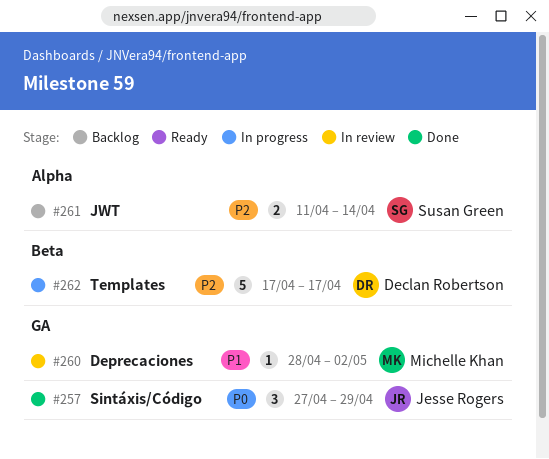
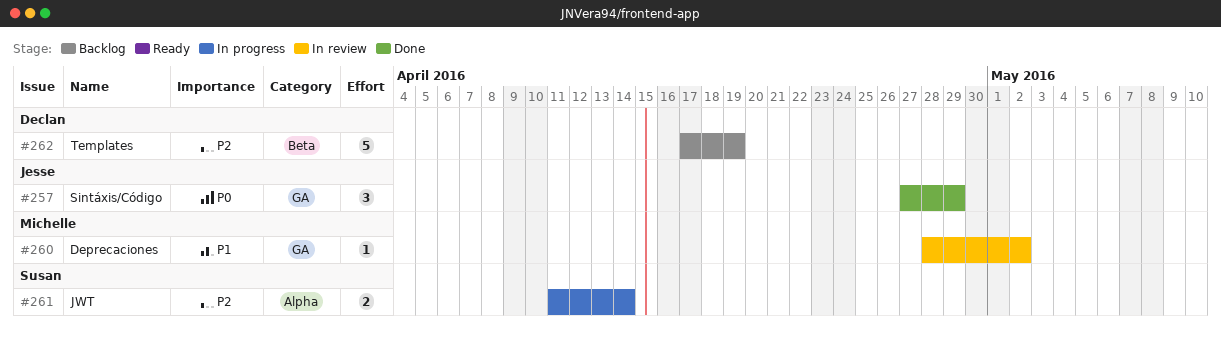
#261, status: Backlog -> In progress
#262, status: In progress -> Backlog
#262, due: Apr 17 -> Apr 19

